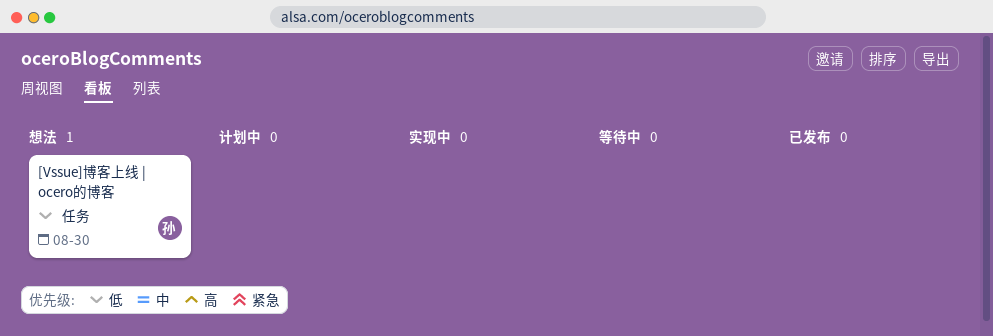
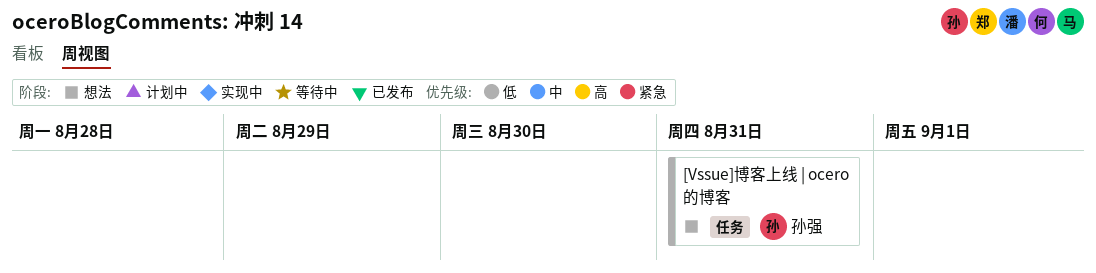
[Vssue]博客上线 | ocero的博客, due: Aug 30 -> Aug 31

